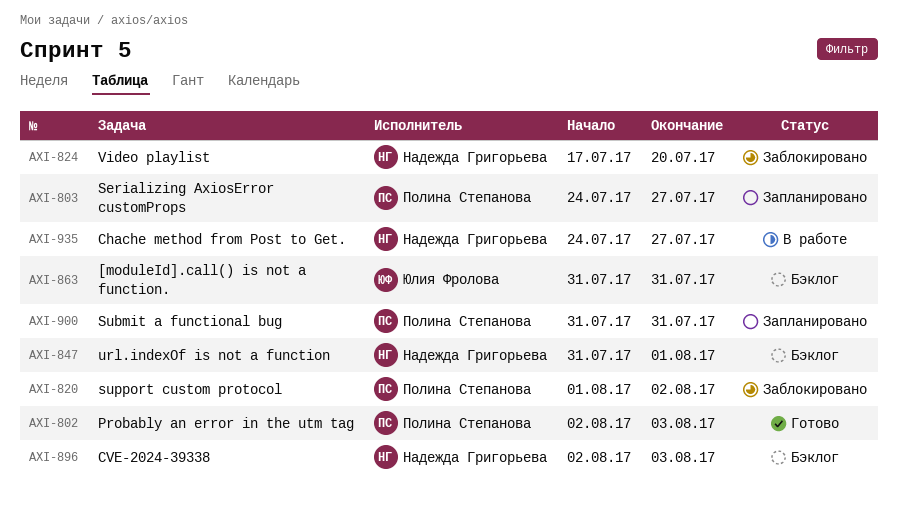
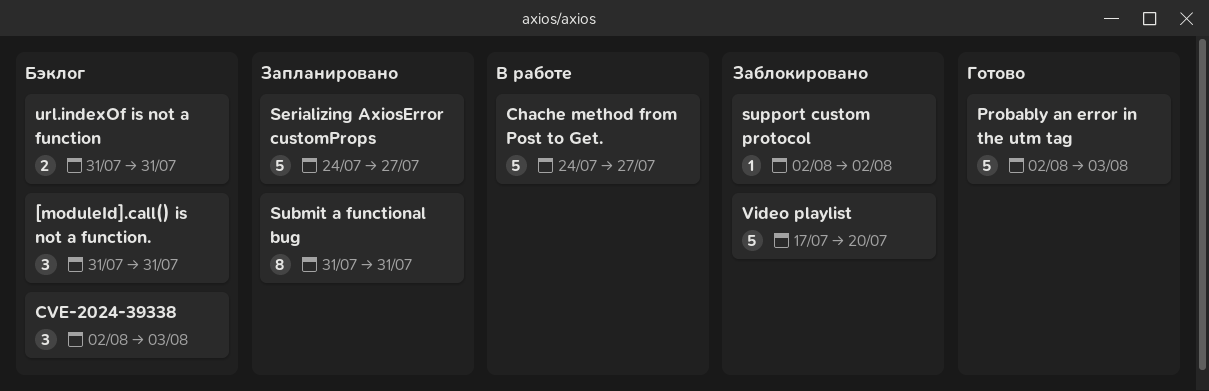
support custom protocol, start: Aug 1 -> Aug 2
url.indexOf is not a function, due: Aug 1 -> Jul 31

